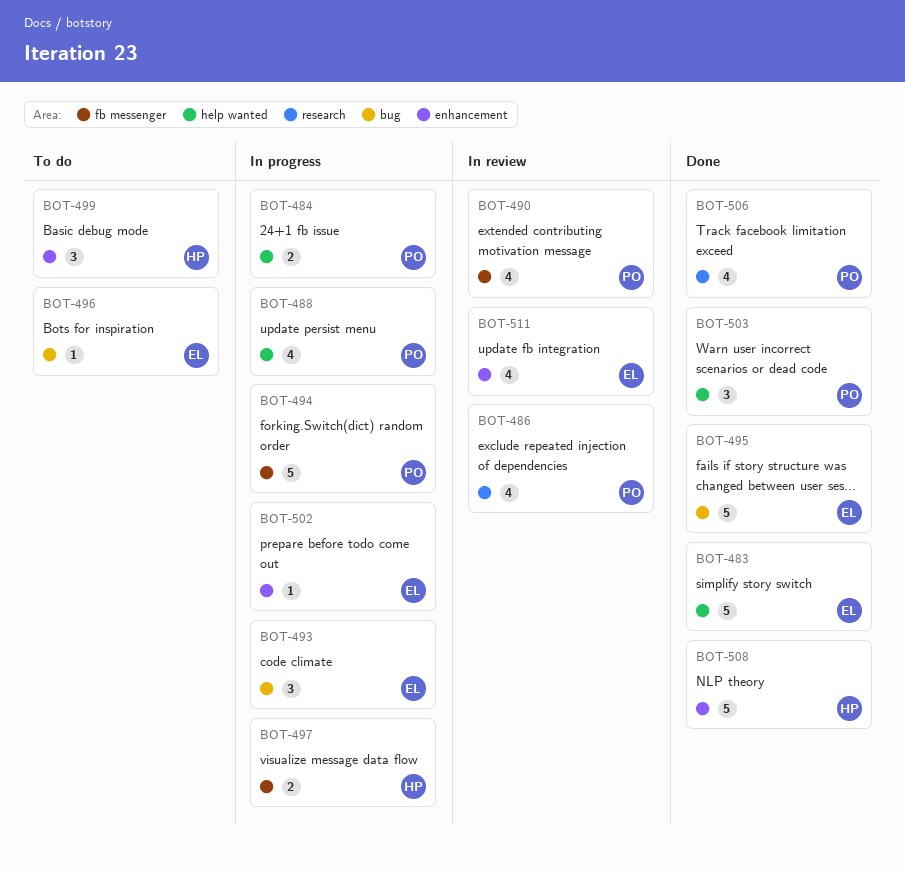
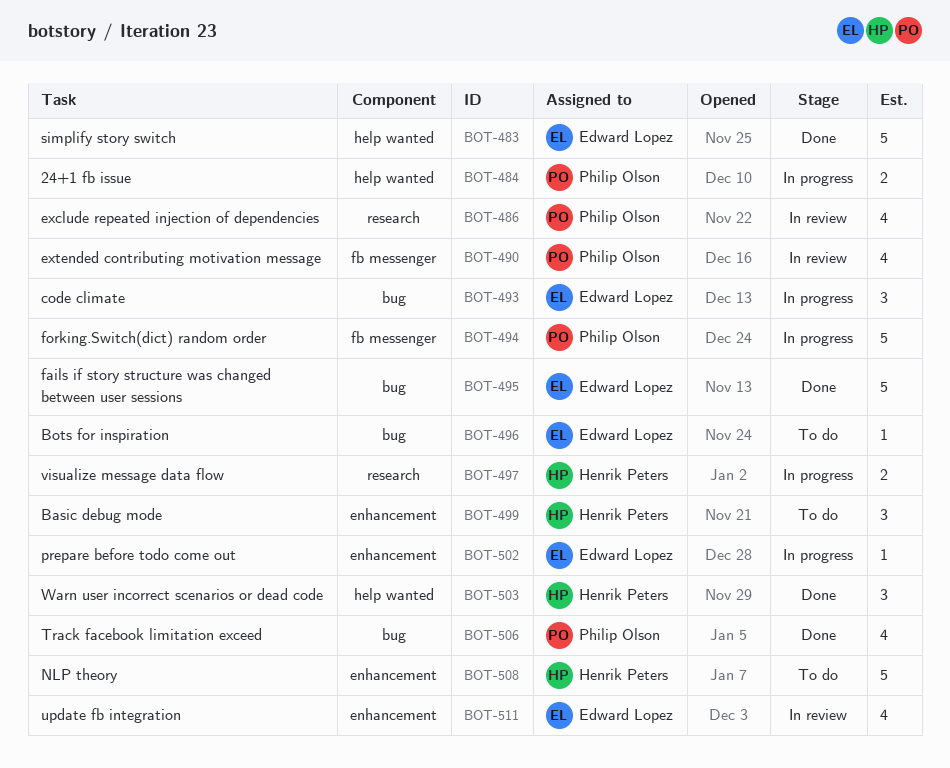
BOT-488: present -> none
BOT-497, label: fb messenger -> research
BOT-503, owner: Philip Olson -> Henrik Peters
BOT-506, label: research -> bug
BOT-508, status: Done -> To do

